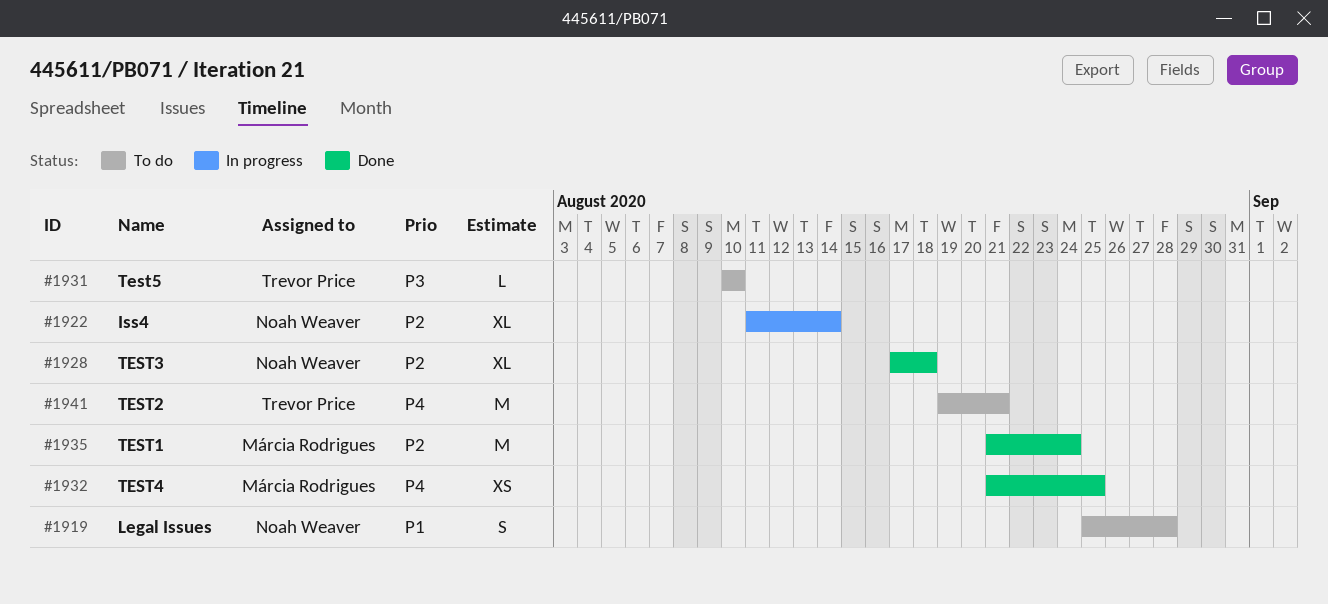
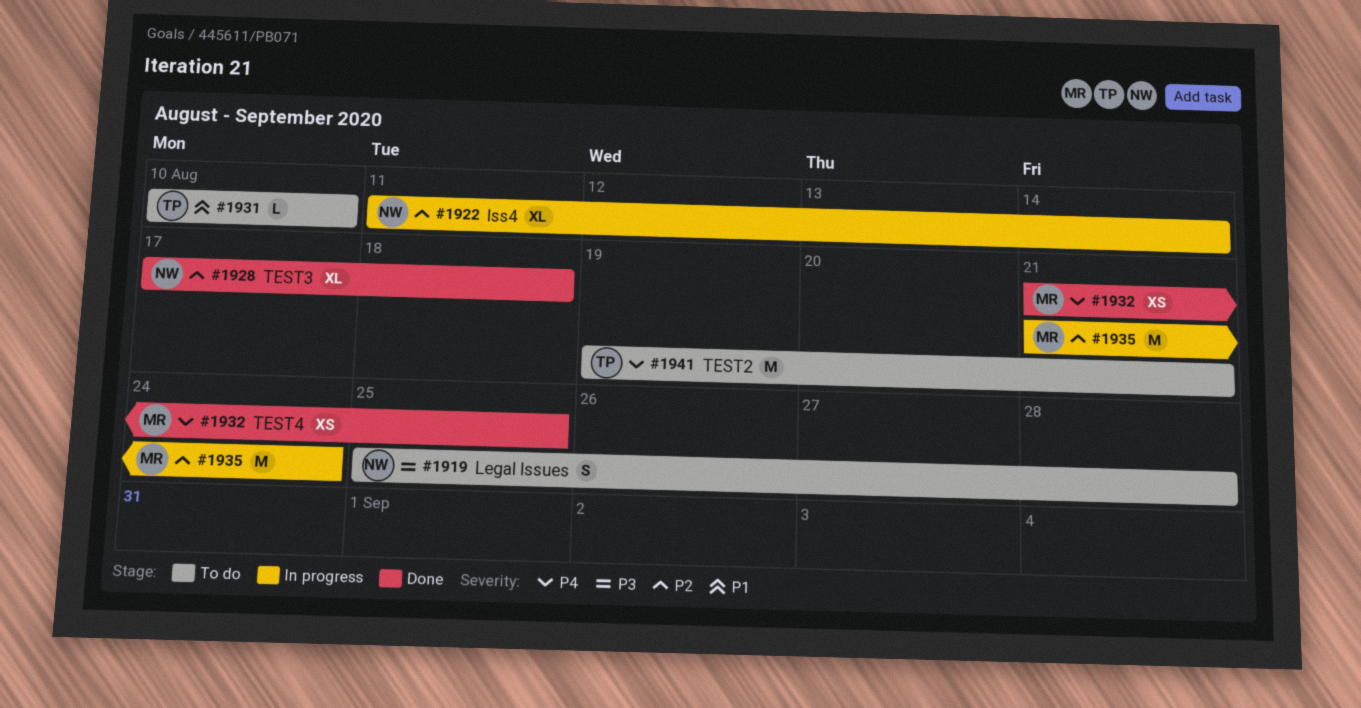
#1919, priority: P1 -> P3
#1931, priority: P3 -> P1
#1935, status: Done -> In progress

